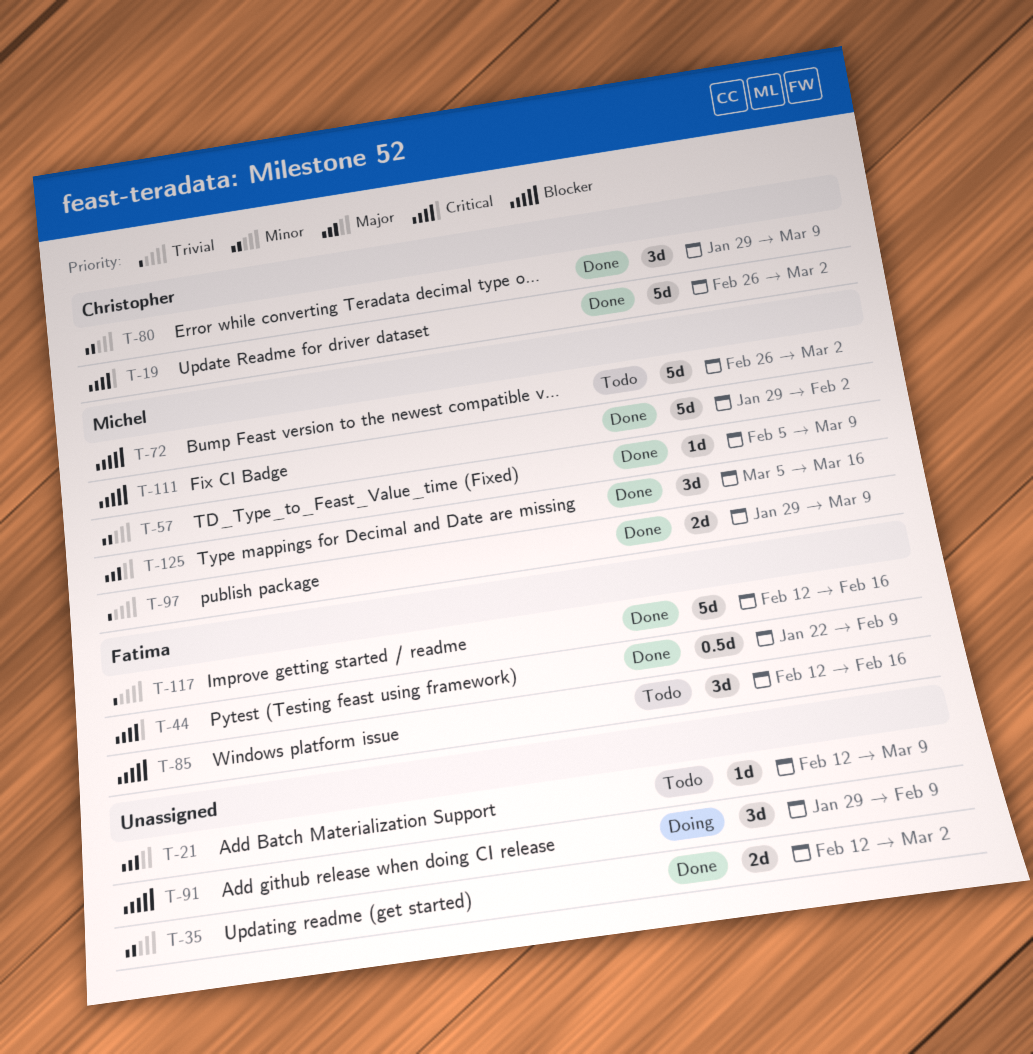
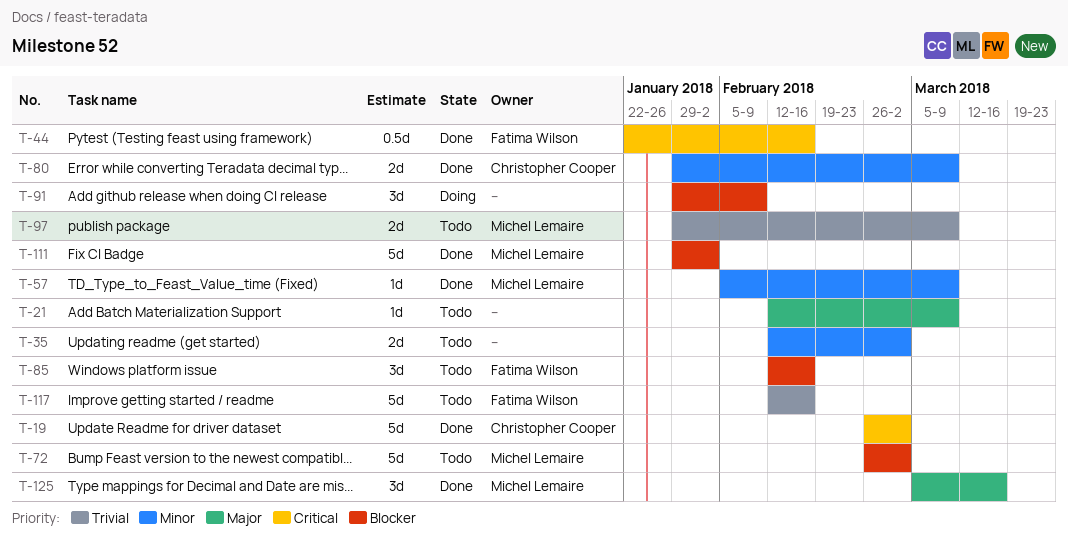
T-35, status: Done -> Todo
T-44, due: Feb 9 -> Feb 16
T-80, estimate: 3d -> 2d
T-97, status: Done -> Todo
T-117, status: Done -> Todo

